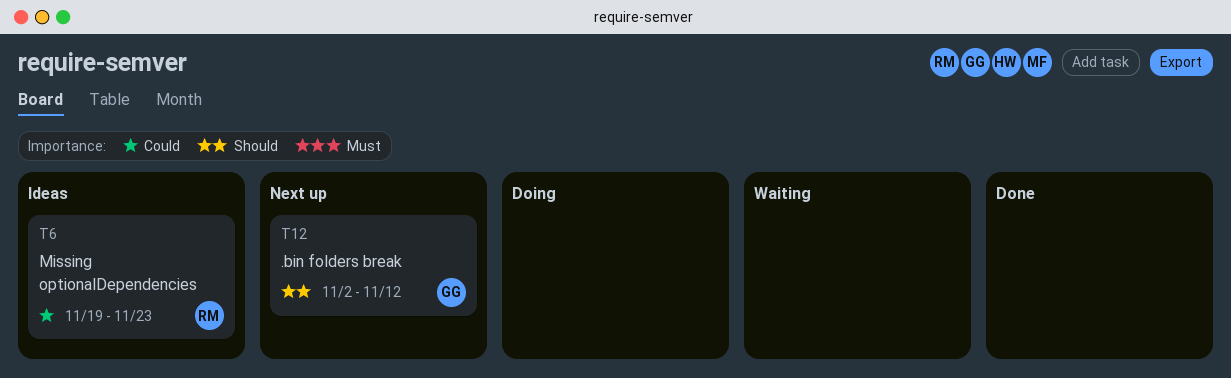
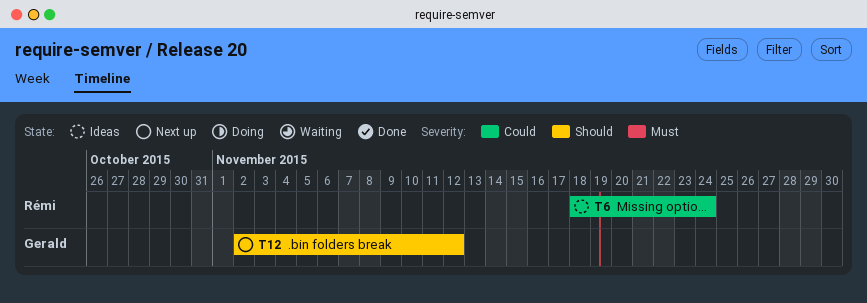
T6, start: Nov 19 -> Nov 18
T6, due: Nov 23 -> Nov 24

